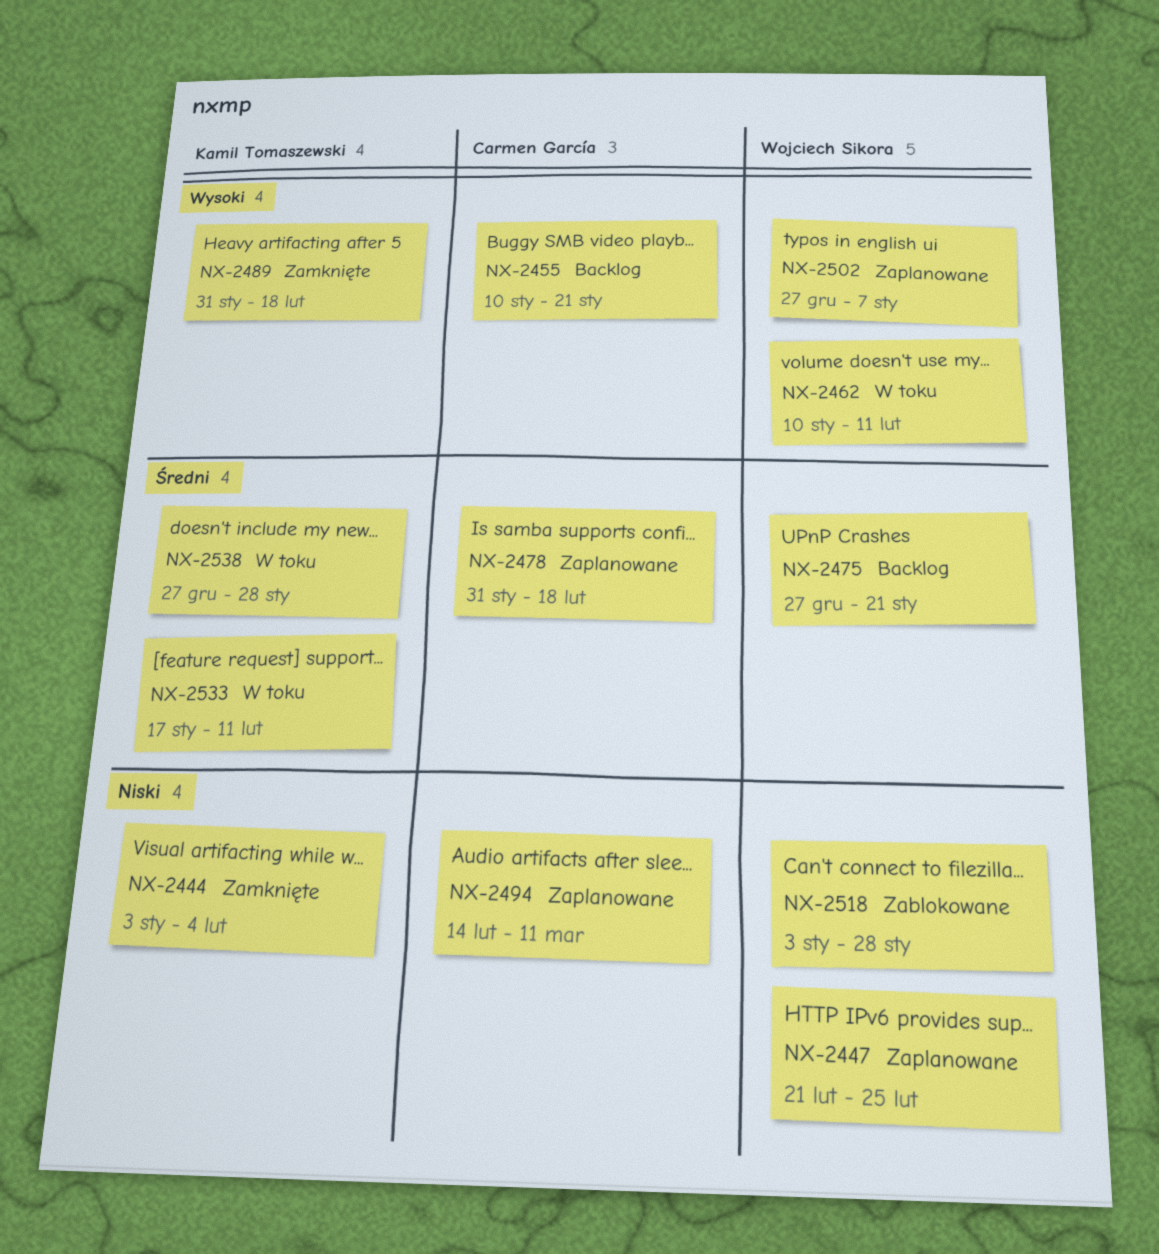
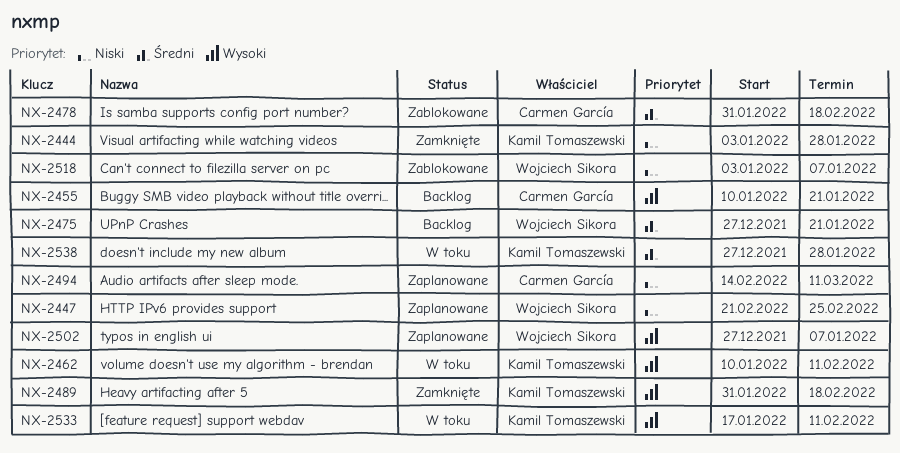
NX-2444, due: Feb 4 -> Jan 28
NX-2462, owner: Wojciech Sikora -> Kamil Tomaszewski
NX-2478, status: Zaplanowane -> Zablokowane
NX-2518, due: Jan 28 -> Jan 7
NX-2533, priority: Średni -> Wysoki

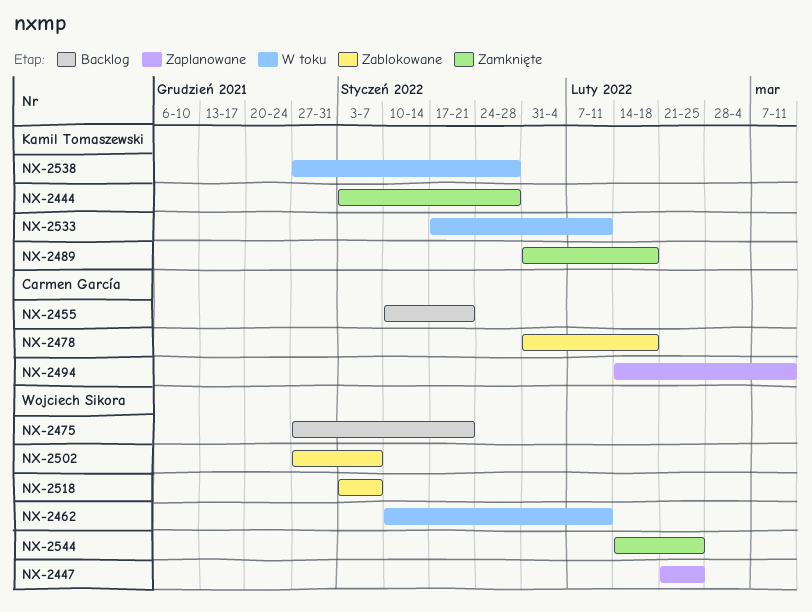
NX-2462, owner: Kamil Tomaszewski -> Wojciech Sikora
NX-2502, status: Zaplanowane -> Zablokowane
NX-2544: none -> present

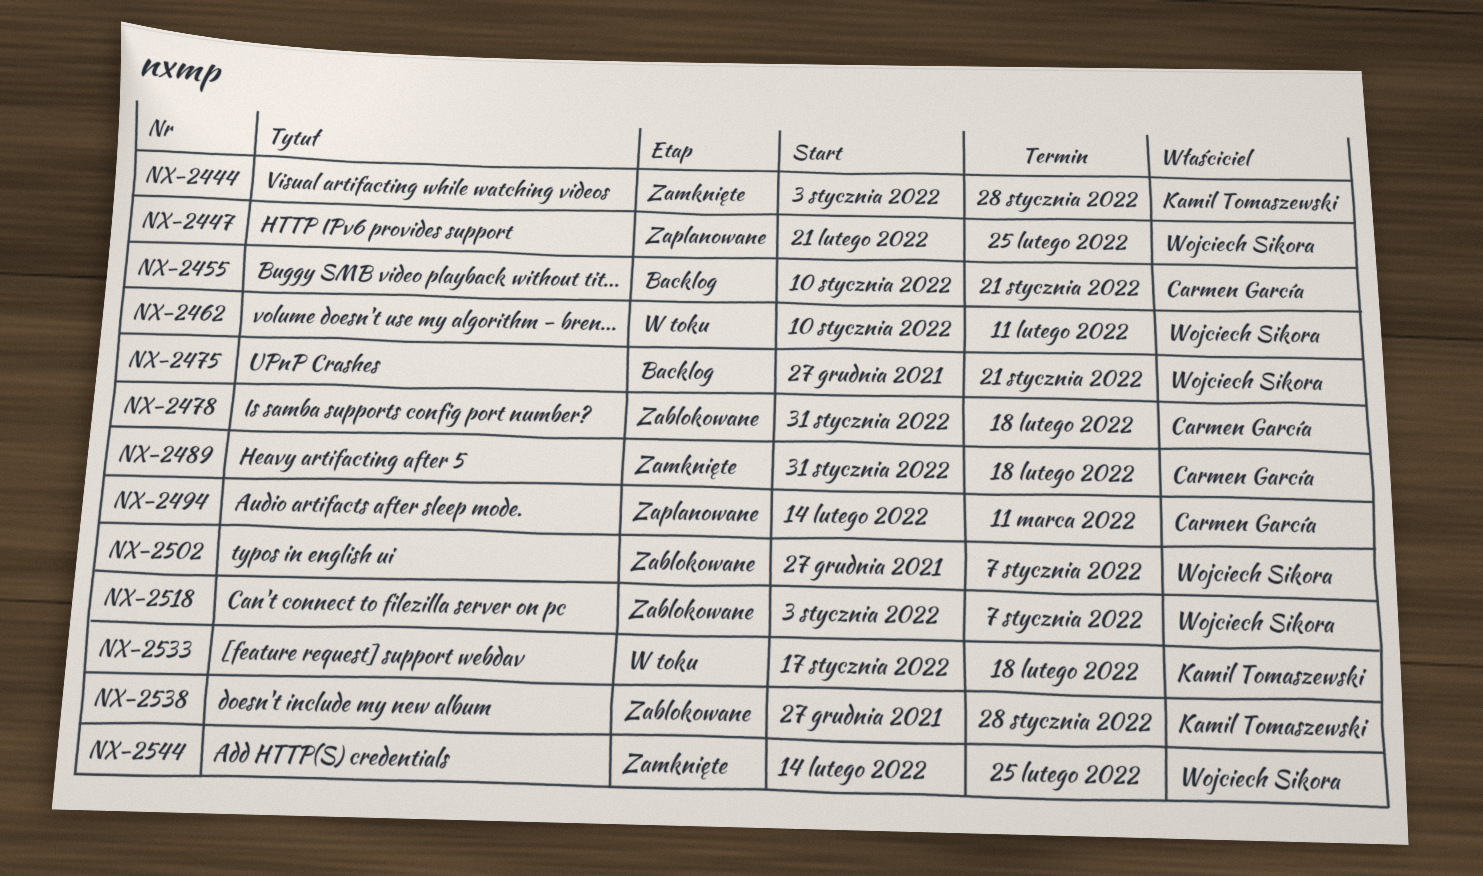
NX-2489, owner: Kamil Tomaszewski -> Carmen García
NX-2533, due: Feb 11 -> Feb 18
NX-2538, status: W toku -> Zablokowane

